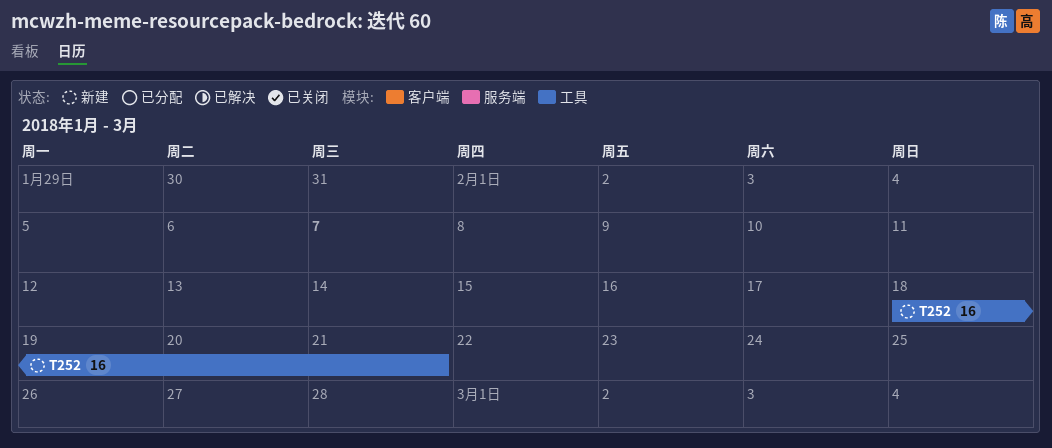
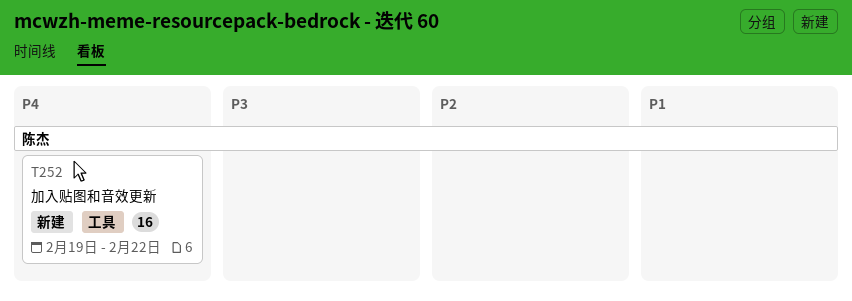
T252, start: Feb 18 -> Feb 19
T252, due: Feb 21 -> Feb 22

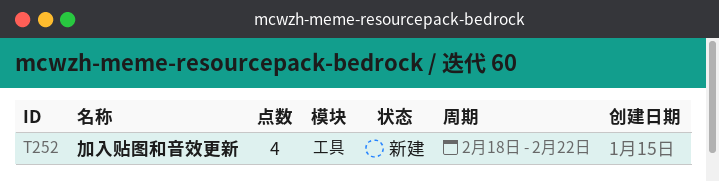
T252, estimate: 16 -> 4
T252, start: Feb 19 -> Feb 18

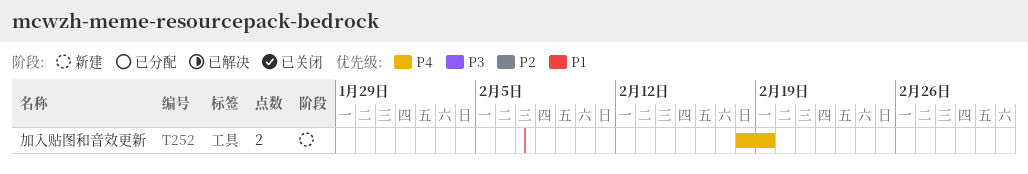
T252, estimate: 4 -> 2
T252, due: Feb 22 -> Feb 19

